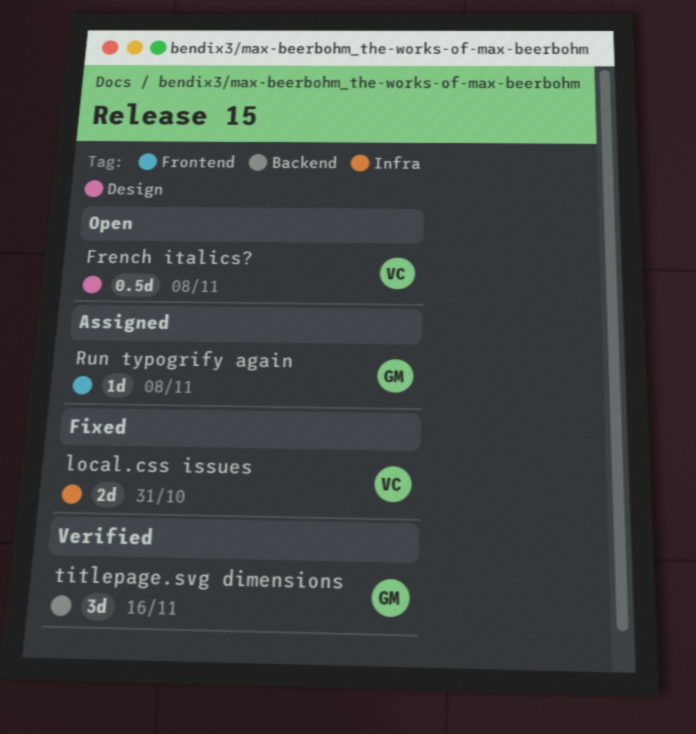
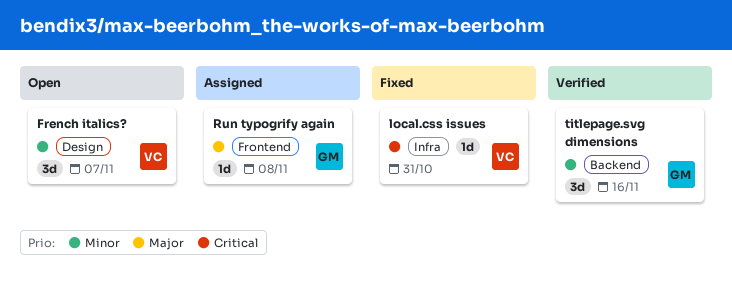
French italics?, estimate: 0.5d -> 3d
French italics?, due: Nov 8 -> Nov 7
local.css issues, estimate: 2d -> 1d

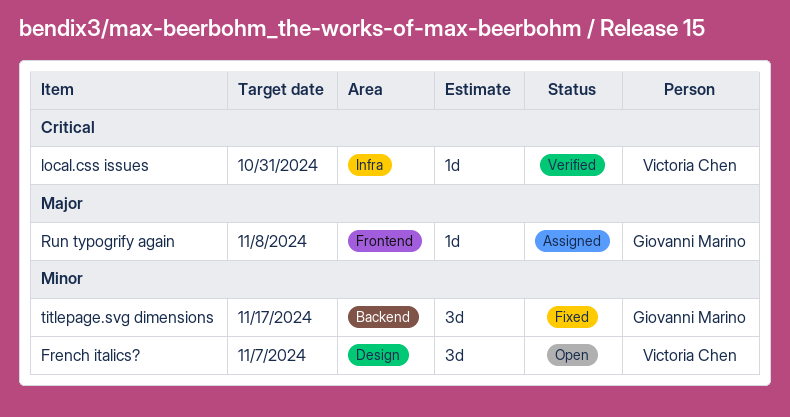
local.css issues, status: Fixed -> Verified
titlepage.svg dimensions, status: Verified -> Fixed
titlepage.svg dimensions, due: Nov 16 -> Nov 17

